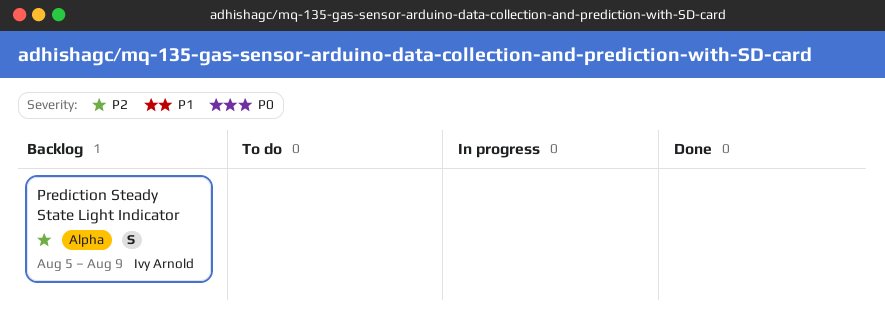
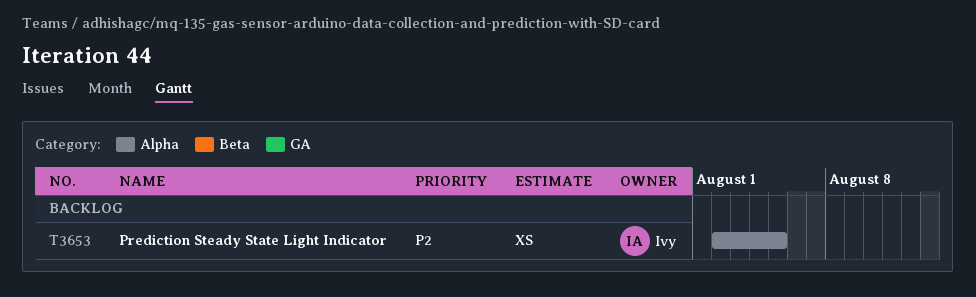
Prediction Steady State Light Indicator, estimate: S -> XS
Prediction Steady State Light Indicator, start: Aug 5 -> Aug 2
Prediction Steady State Light Indicator, due: Aug 9 -> Aug 5

